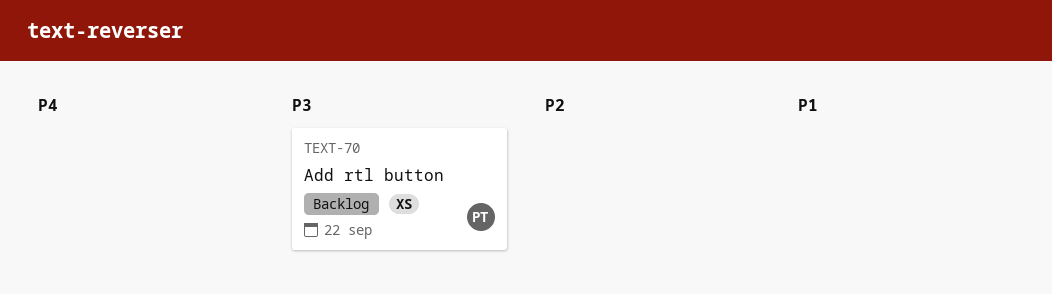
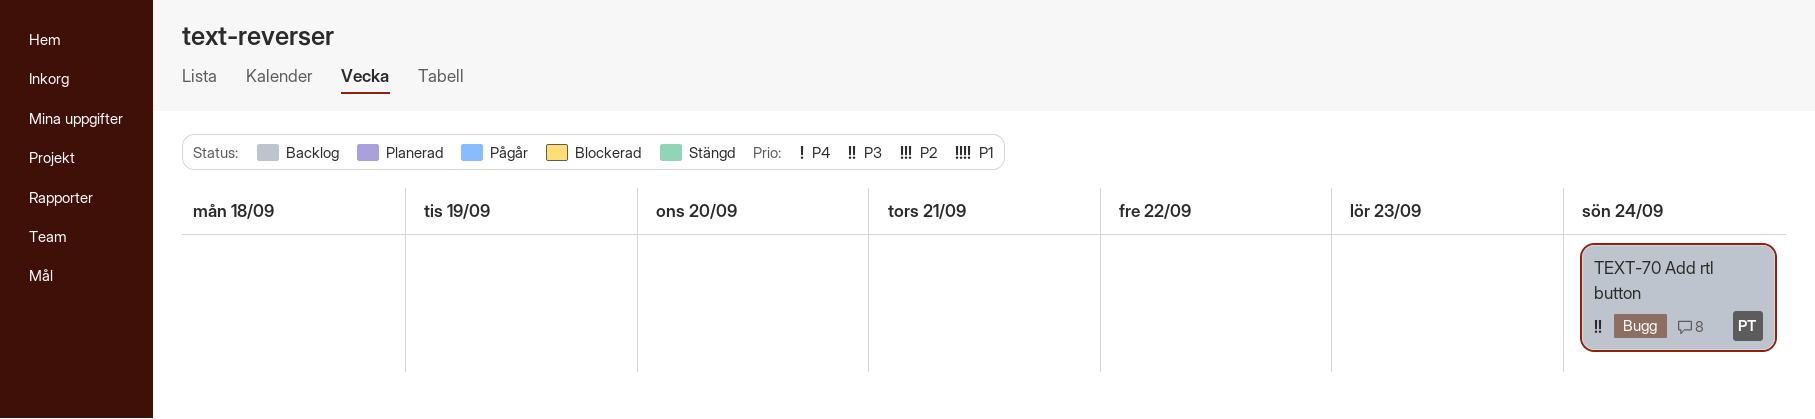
TEXT-70, due: Sep 22 -> Sep 24

